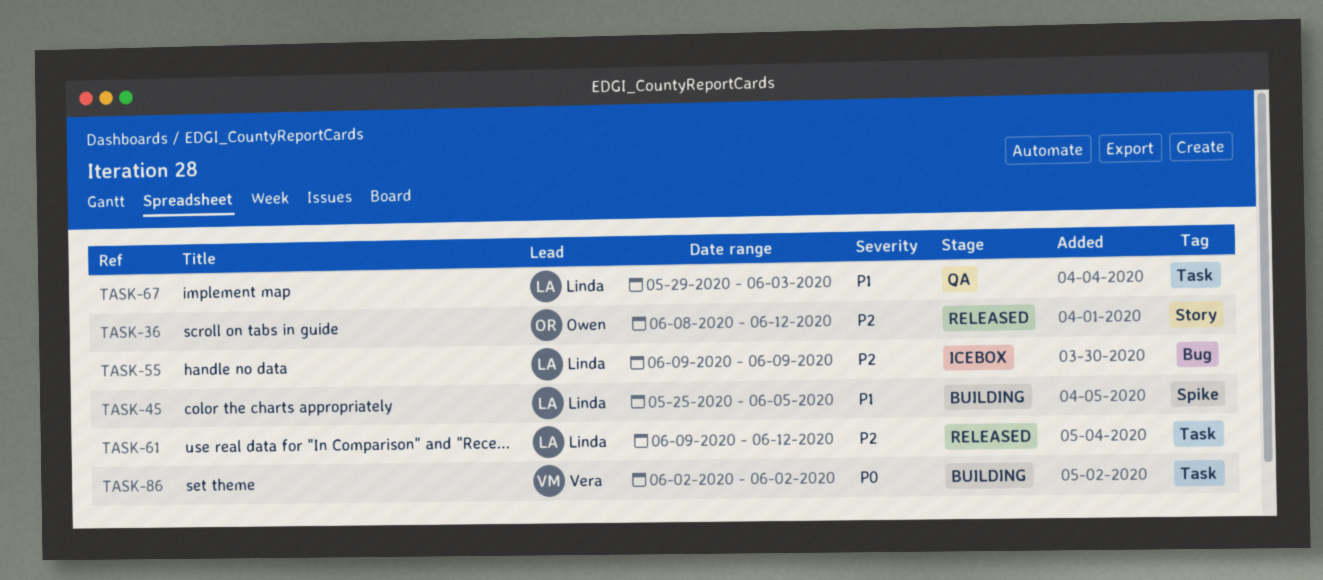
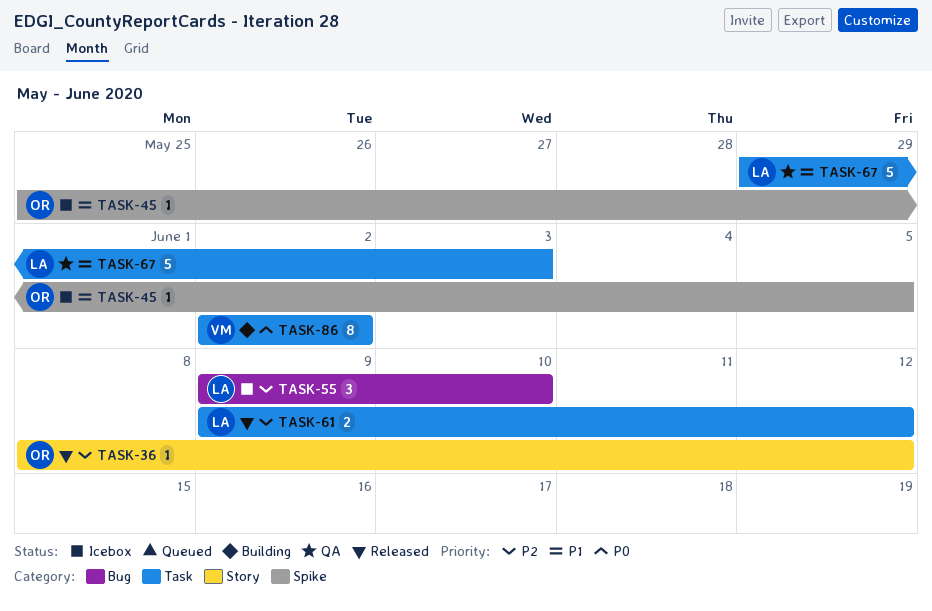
TASK-45, status: Building -> Icebox
TASK-45, owner: Linda -> Owen
TASK-55, due: Jun 9 -> Jun 10

